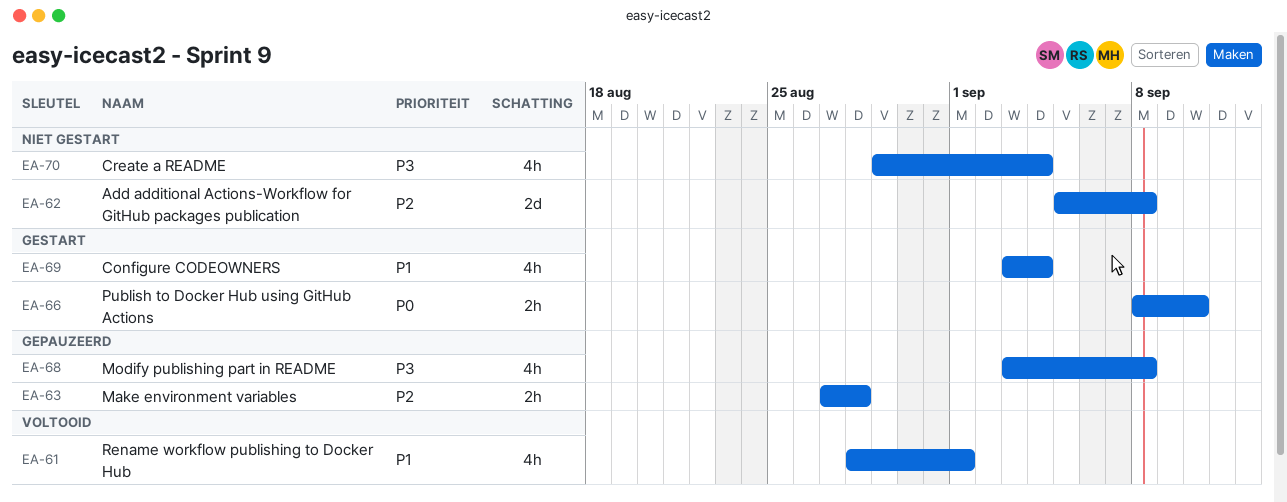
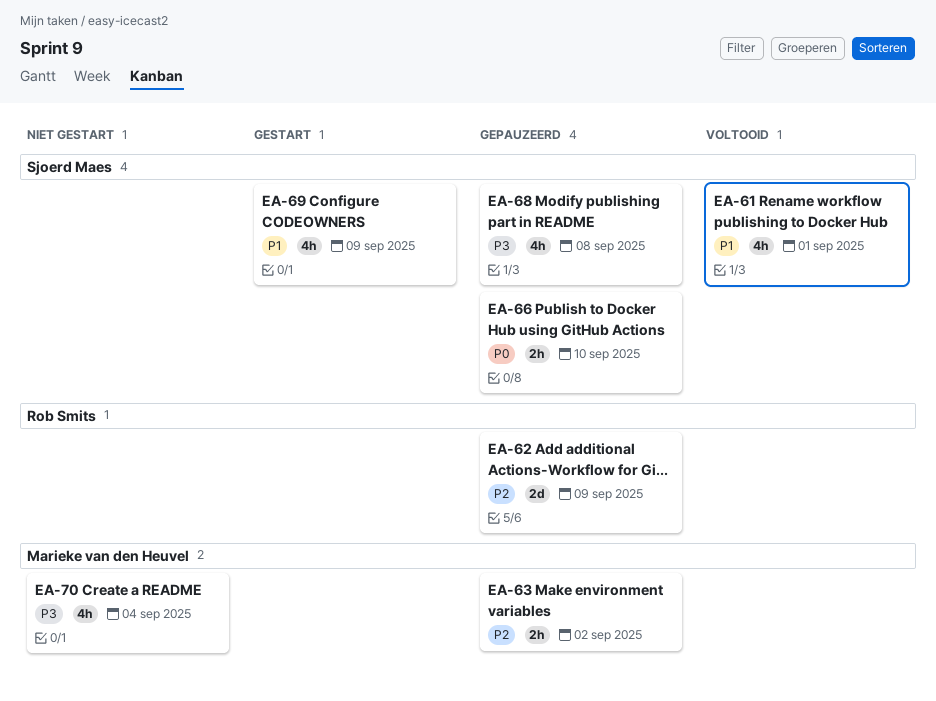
EA-62, status: Niet gestart -> Gepauzeerd
EA-62, due: Sep 8 -> Sep 9
EA-63, due: Aug 28 -> Sep 2
EA-66, status: Gestart -> Gepauzeerd
EA-69, due: Sep 4 -> Sep 9

